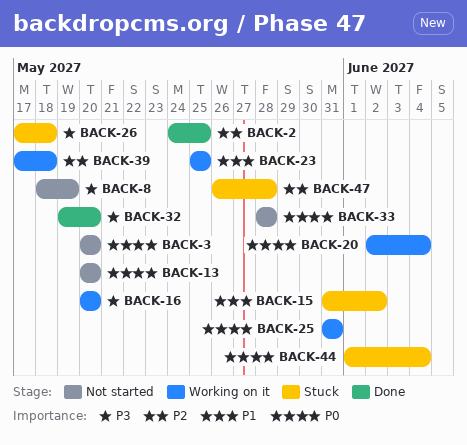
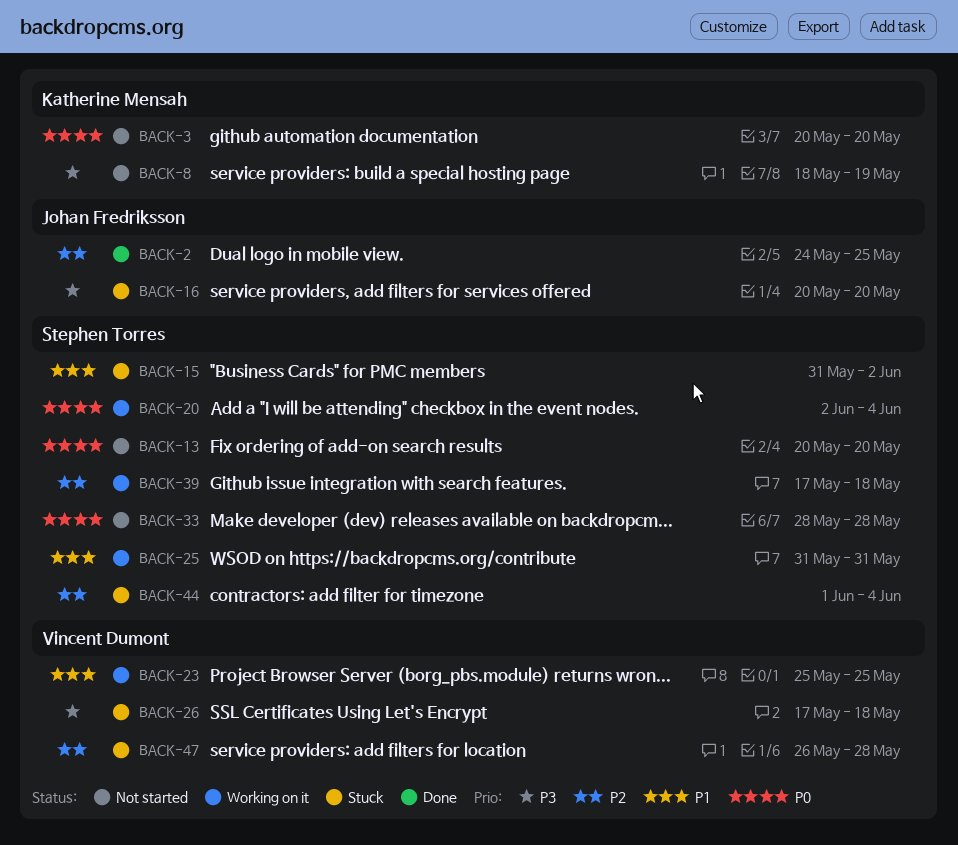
BACK-16, status: Working on it -> Stuck
BACK-25, priority: P0 -> P1
BACK-32: present -> none
BACK-44, priority: P0 -> P2

